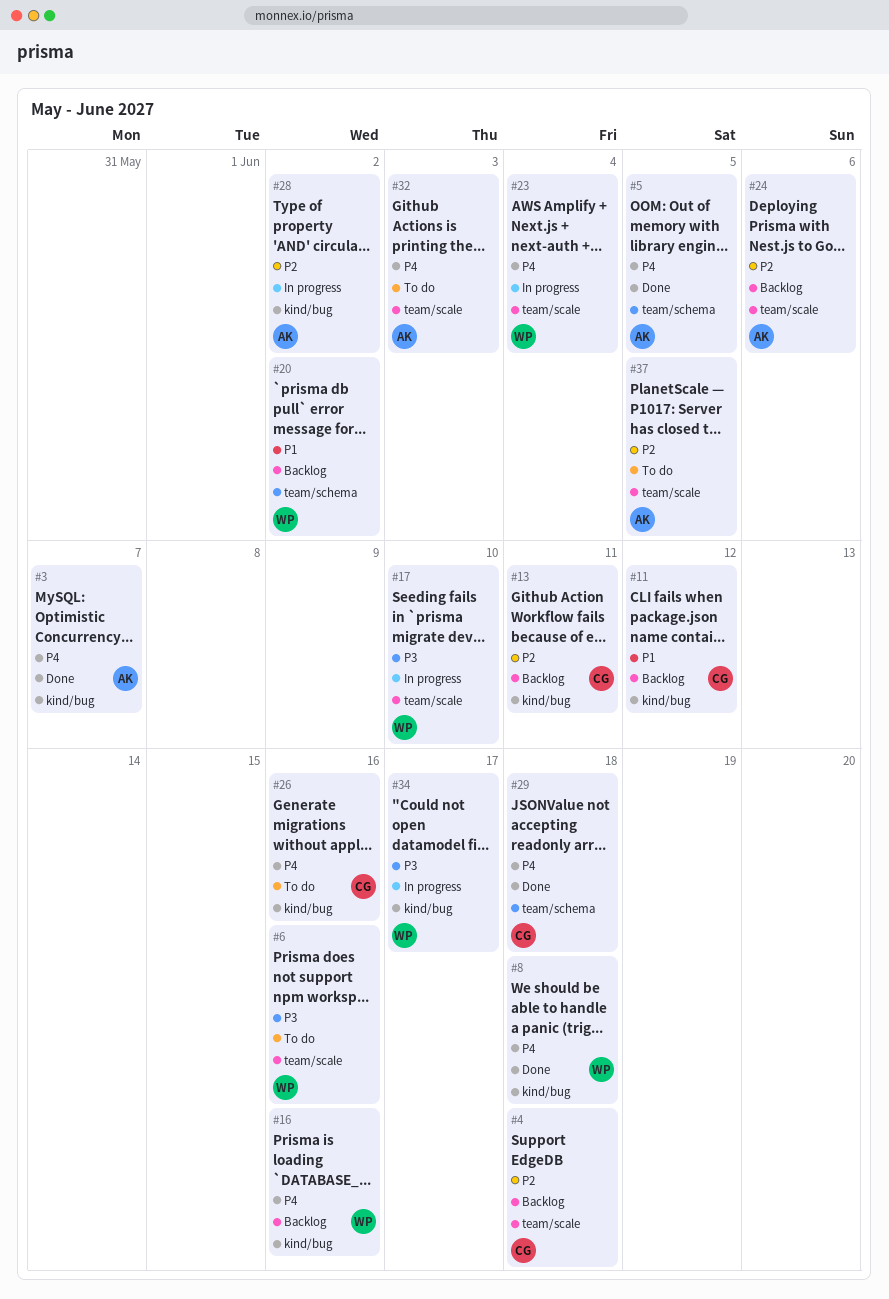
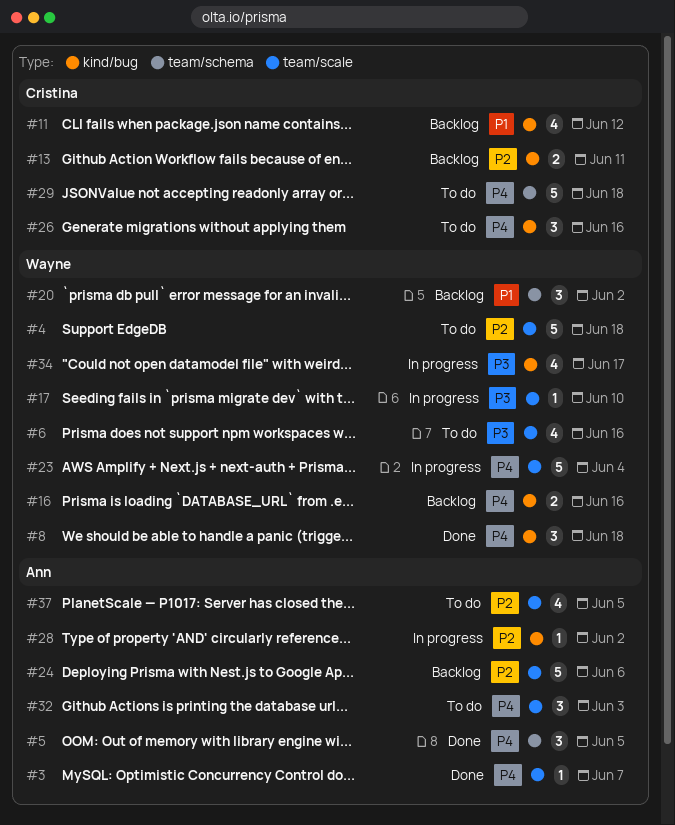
#3, label: kind/bug -> team/scale
#4, status: Backlog -> To do
#4, owner: Cristina -> Wayne
#29, status: Done -> To do

